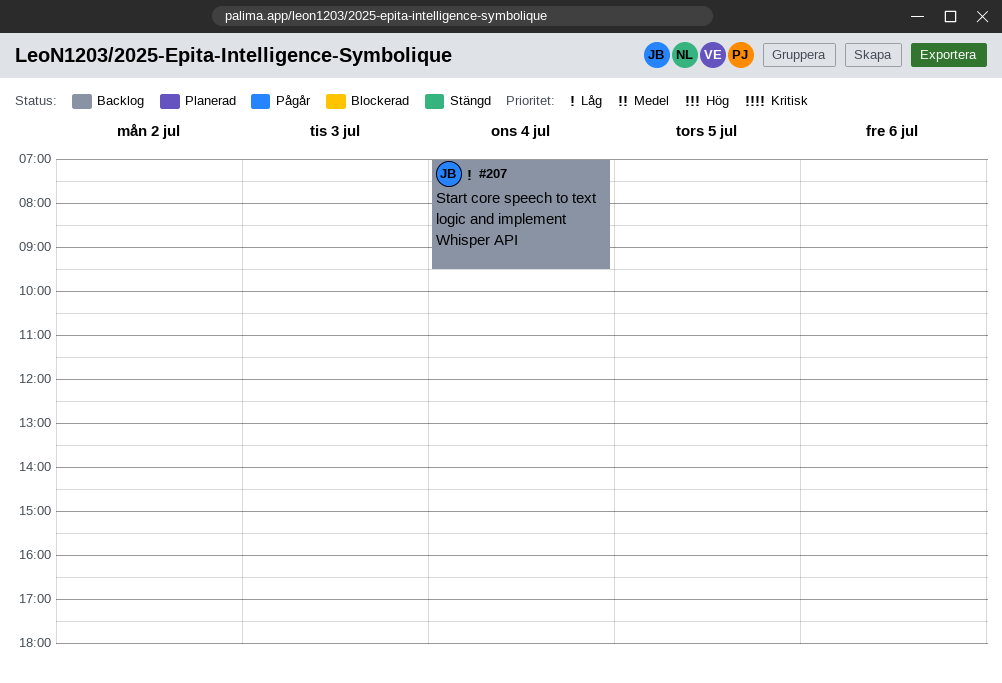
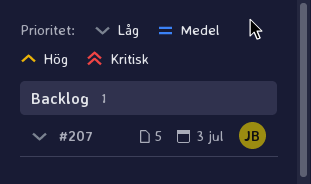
#207, day: Jul 4 -> Jul 3

